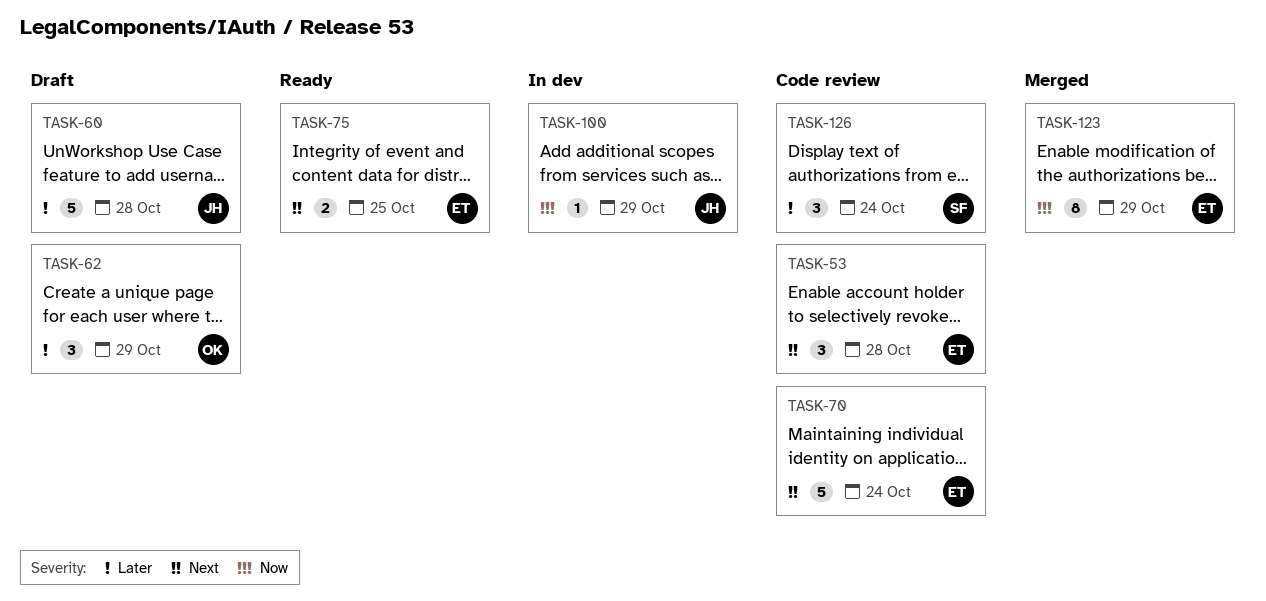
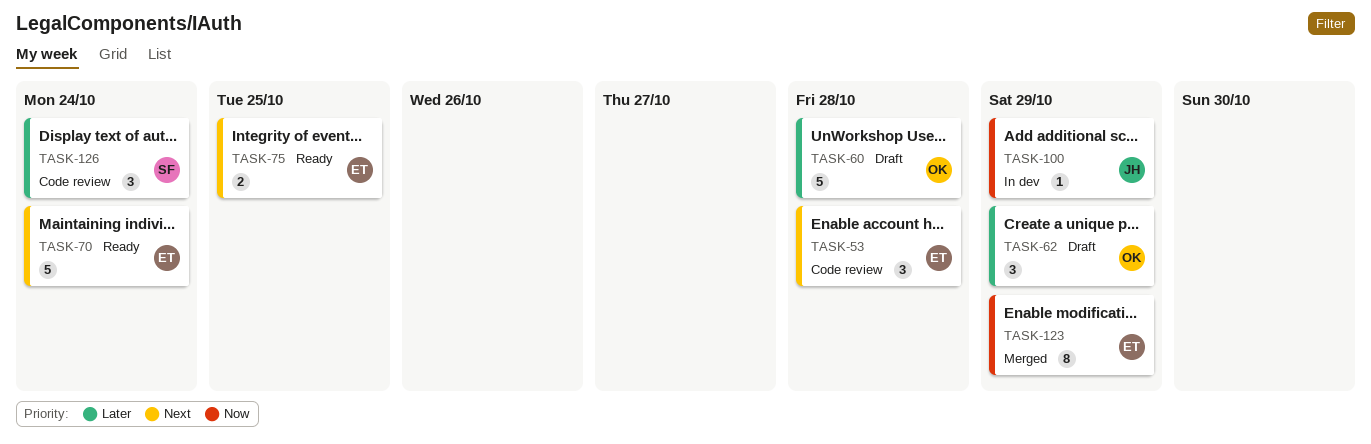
TASK-60, owner: JH -> OK
TASK-70, status: Code review -> Ready

